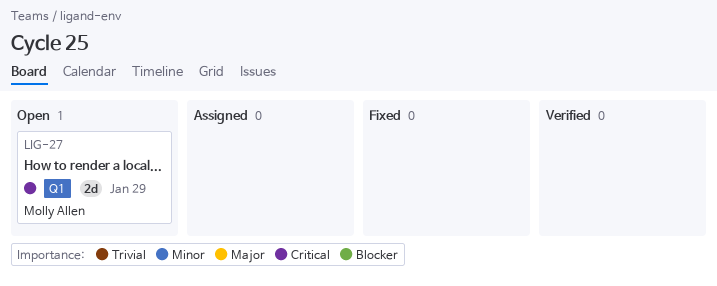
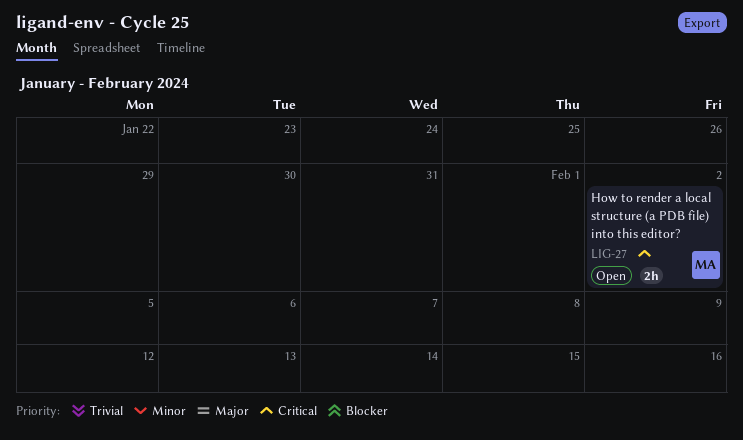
LIG-27, estimate: 2d -> 2h
LIG-27, due: Jan 29 -> Feb 2

